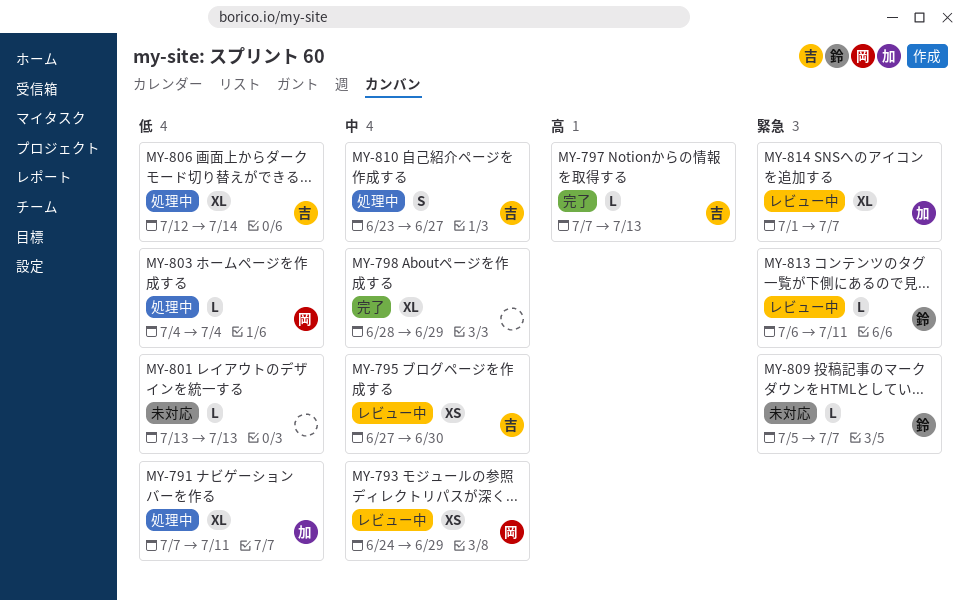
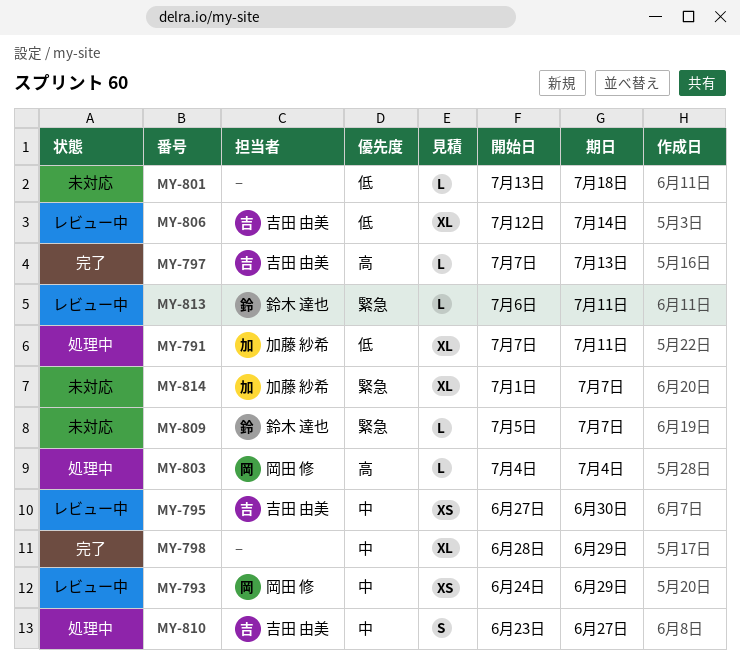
MY-801, due: Jul 13 -> Jul 18
MY-803, priority: 低 -> 高
MY-806, status: 処理中 -> レビュー中
MY-814, status: レビュー中 -> 未対応

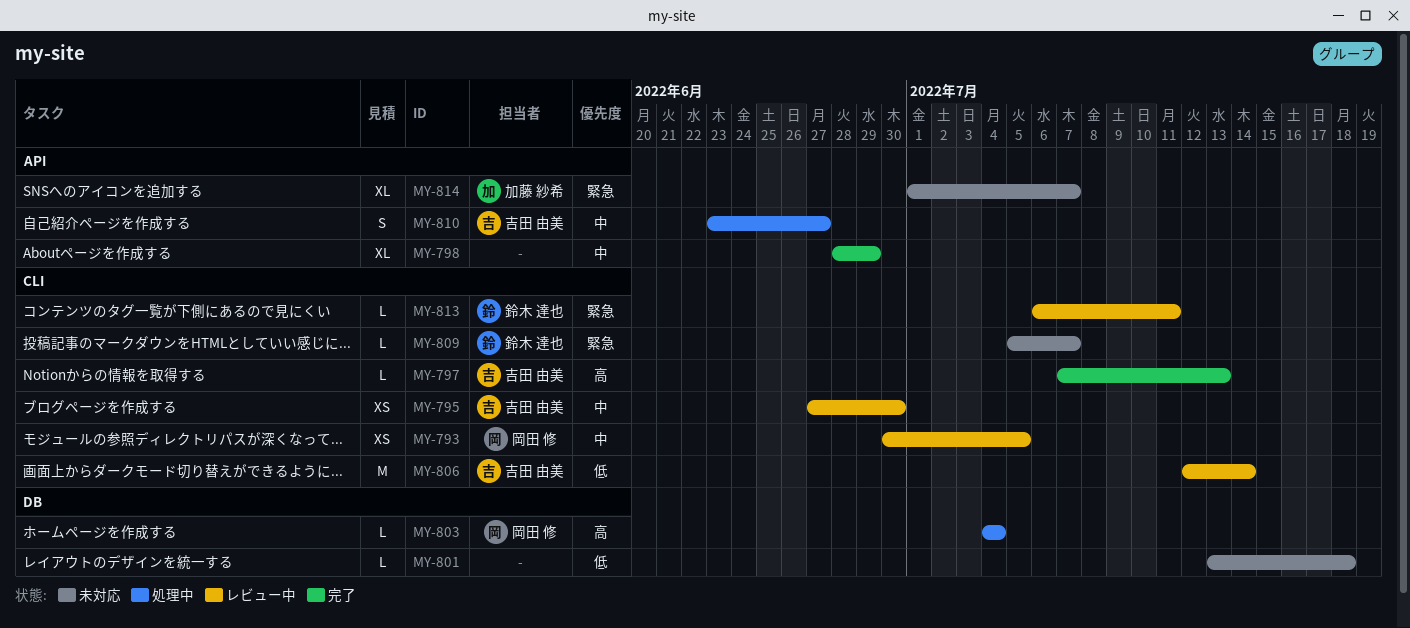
MY-791: present -> none
MY-793, start: Jun 24 -> Jun 30
MY-793, due: Jun 29 -> Jul 5
MY-806, estimate: XL -> M

